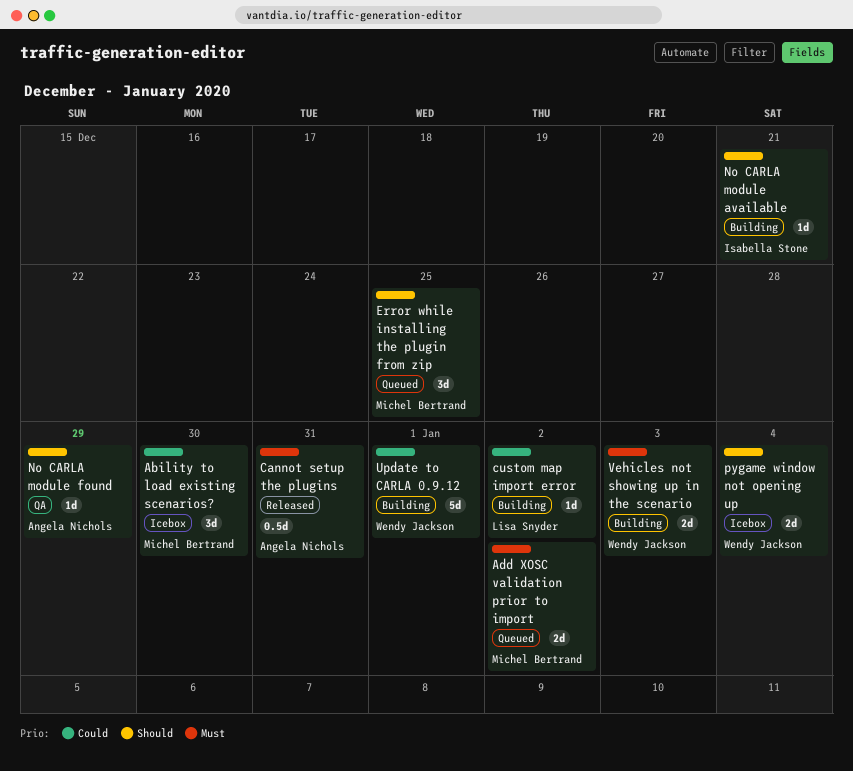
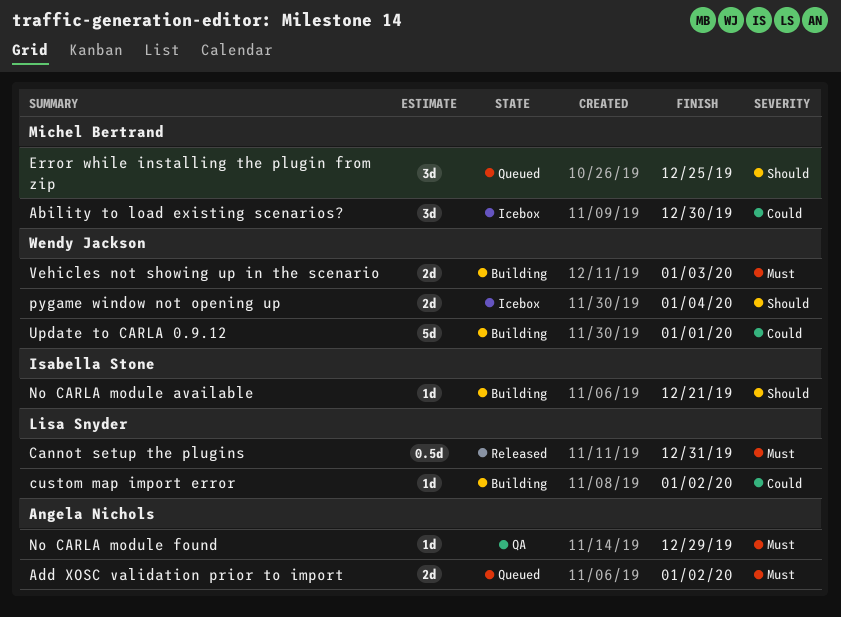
Add XOSC validation prior to import, owner: Michel Bertrand -> Angela Nichols
Cannot setup the plugins, owner: Angela Nichols -> Lisa Snyder
No CARLA module found, priority: Should -> Must

